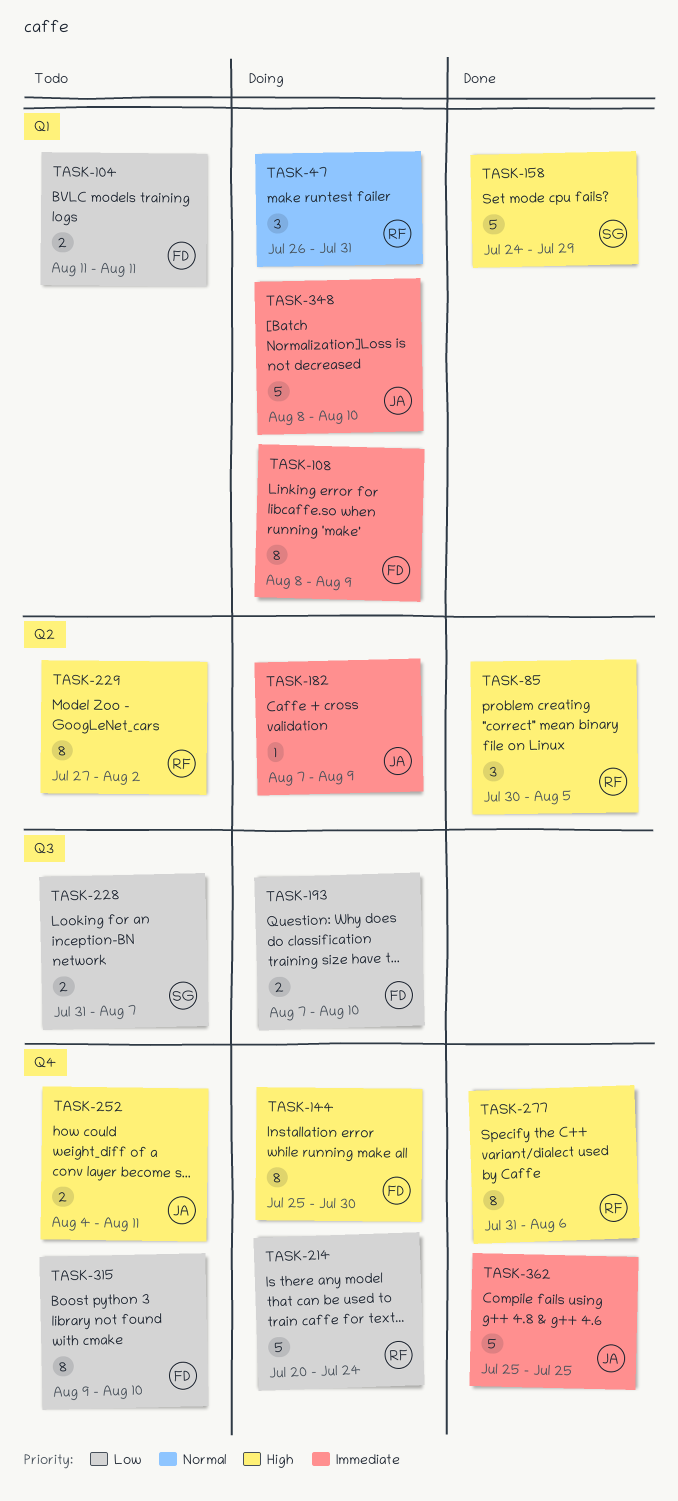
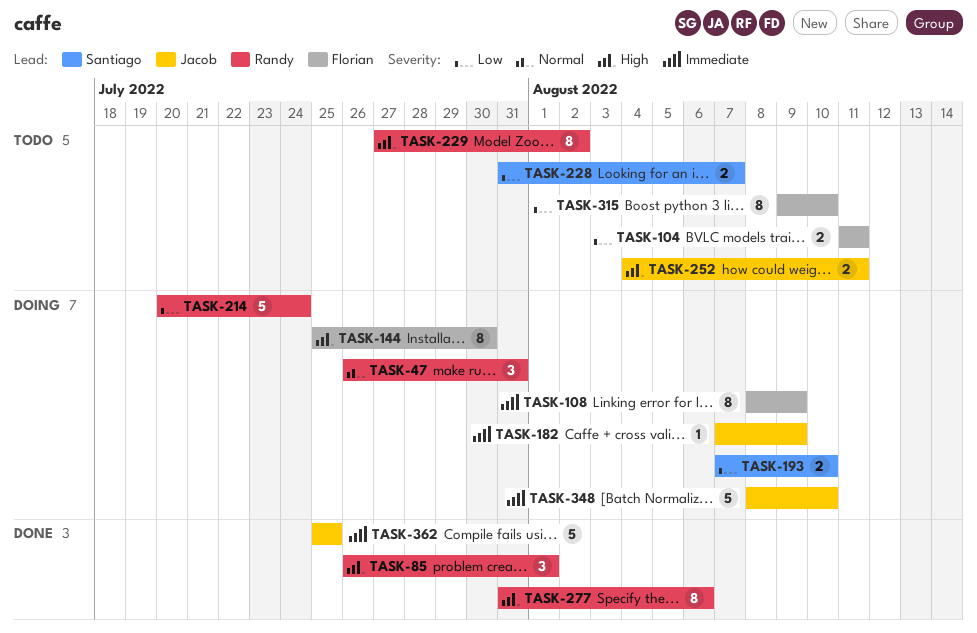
TASK-85, start: Jul 30 -> Jul 26
TASK-85, due: Aug 5 -> Aug 1
TASK-158: present -> none
TASK-193, owner: Florian -> Santiago

